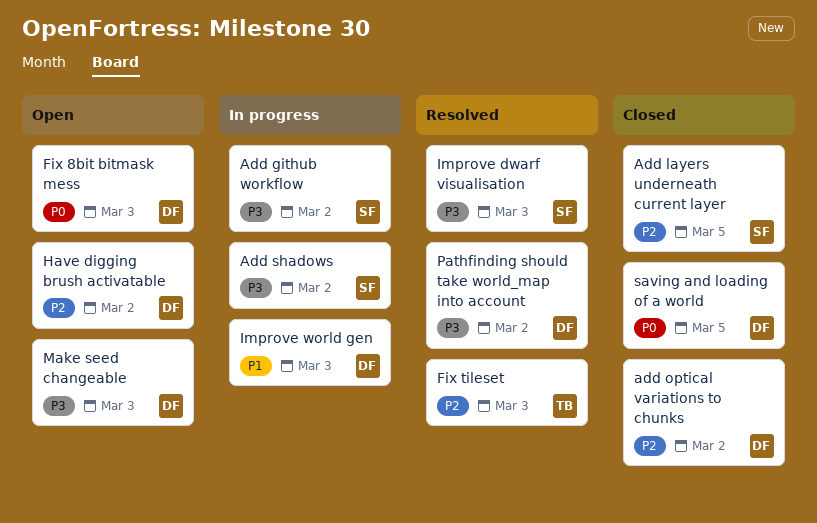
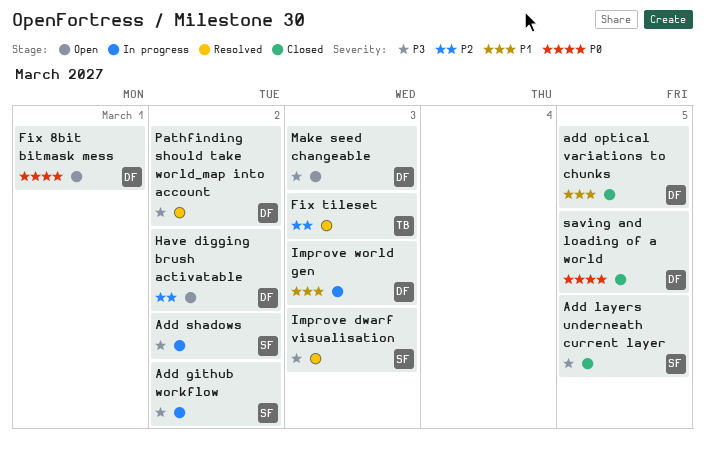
Add layers underneath current layer, priority: P2 -> P3
add optical variations to chunks, priority: P2 -> P1
add optical variations to chunks, due: Mar 2 -> Mar 5
Fix 8bit bitmask mess, due: Mar 3 -> Mar 1

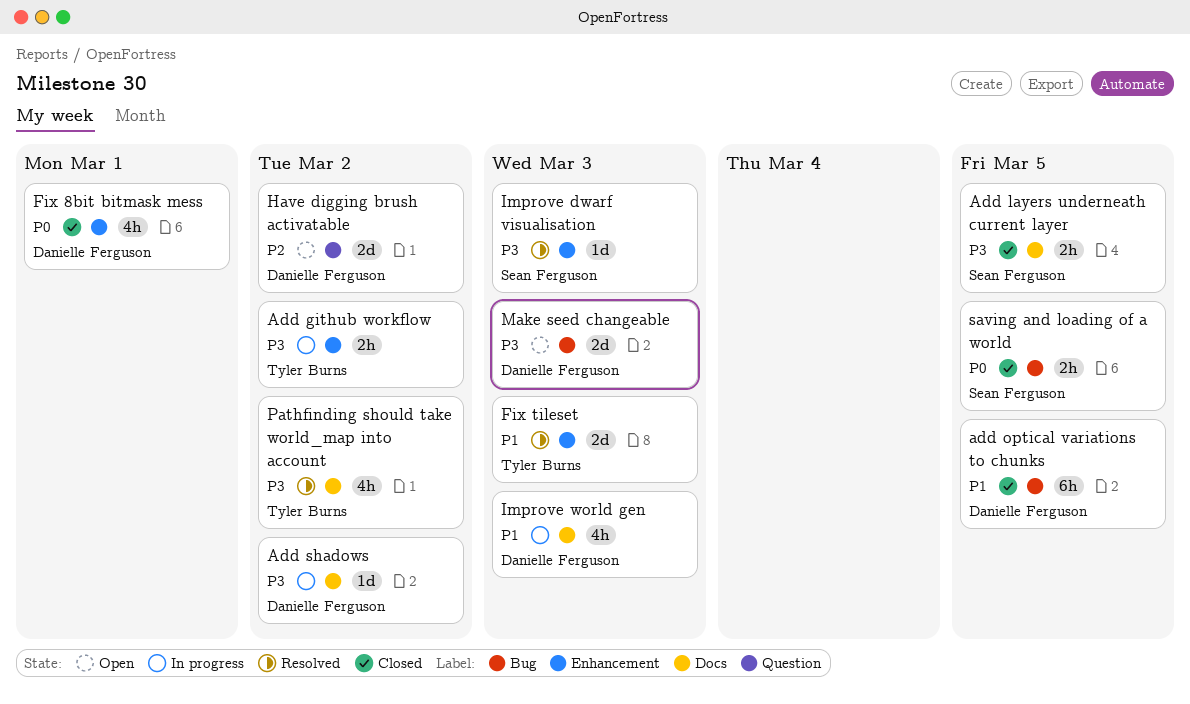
Add github workflow, owner: Sean Ferguson -> Tyler Burns
Add shadows, owner: Sean Ferguson -> Danielle Ferguson
Fix 8bit bitmask mess, status: Open -> Closed
Fix tileset, priority: P2 -> P1
Pathfinding should take world_map into account, owner: Danielle Ferguson -> Tyler Burns
saving and loading of a world, owner: Danielle Ferguson -> Sean Ferguson

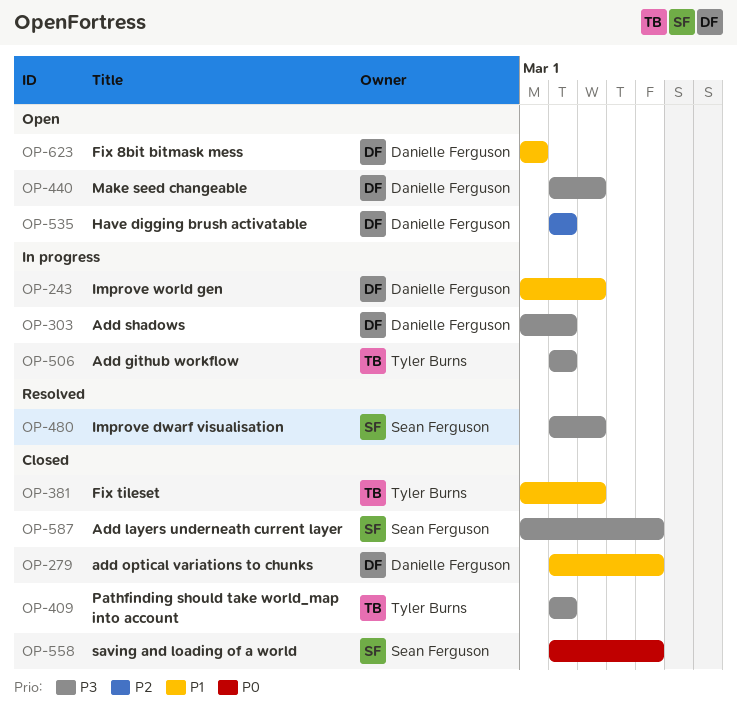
Fix 8bit bitmask mess, status: Closed -> Open
Fix 8bit bitmask mess, priority: P0 -> P1
Fix tileset, status: Resolved -> Closed
Pathfinding should take world_map into account, status: Resolved -> Closed

